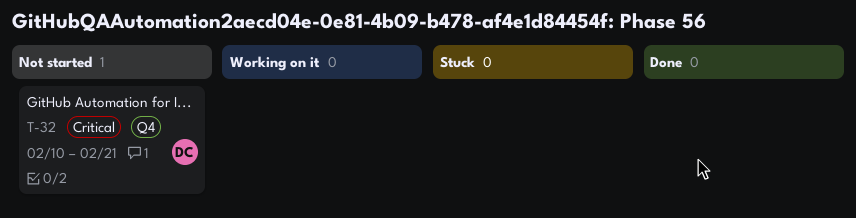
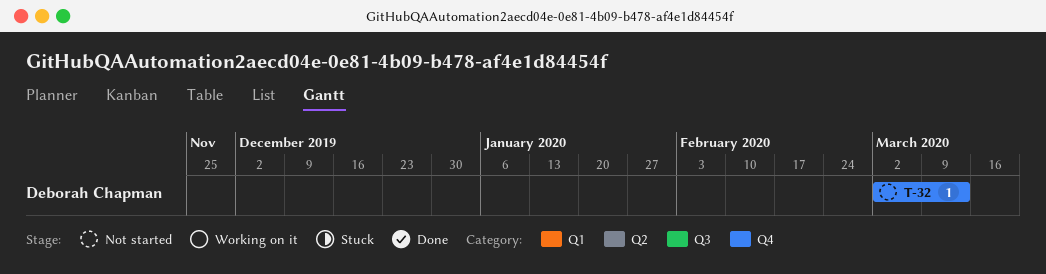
T-32, start: Feb 10 -> Mar 2
T-32, due: Feb 21 -> Mar 13

